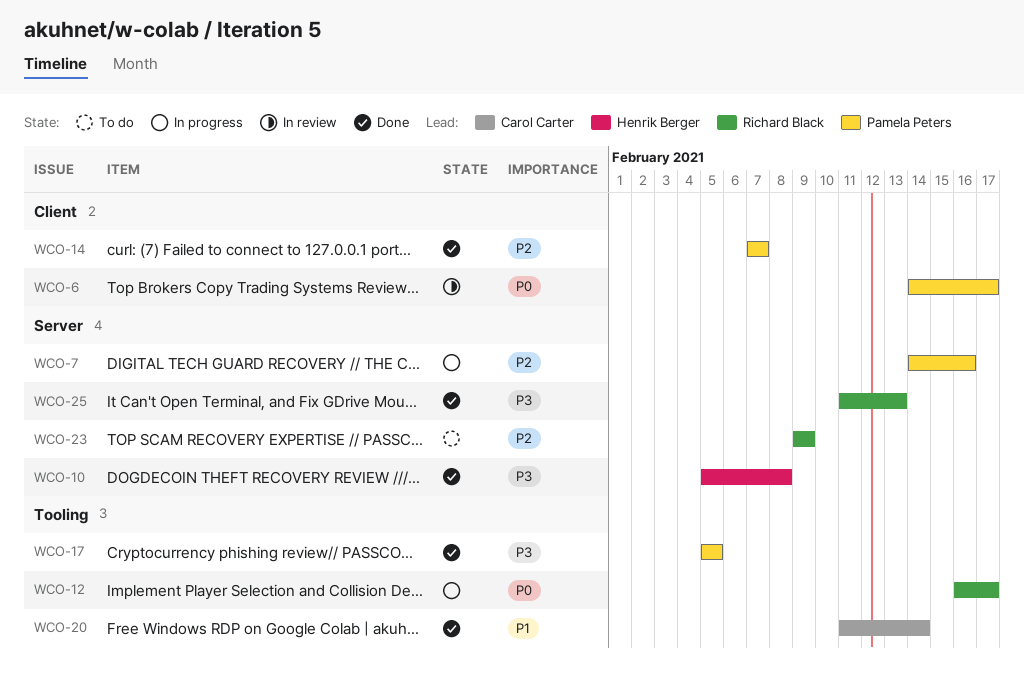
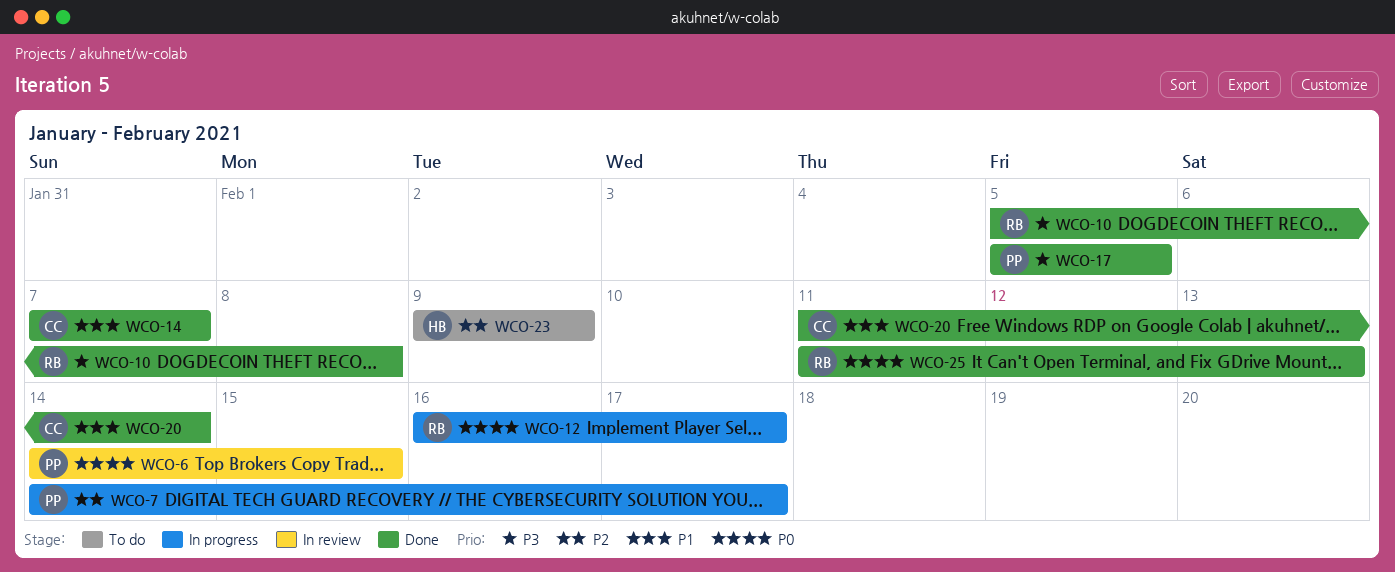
WCO-6, due: Feb 17 -> Feb 15
WCO-7, due: Feb 16 -> Feb 17
WCO-10, owner: Henrik Berger -> Richard Black
WCO-14, owner: Pamela Peters -> Carol Carter
WCO-14, priority: P2 -> P1
WCO-23, owner: Richard Black -> Henrik Berger
WCO-25, priority: P3 -> P0

